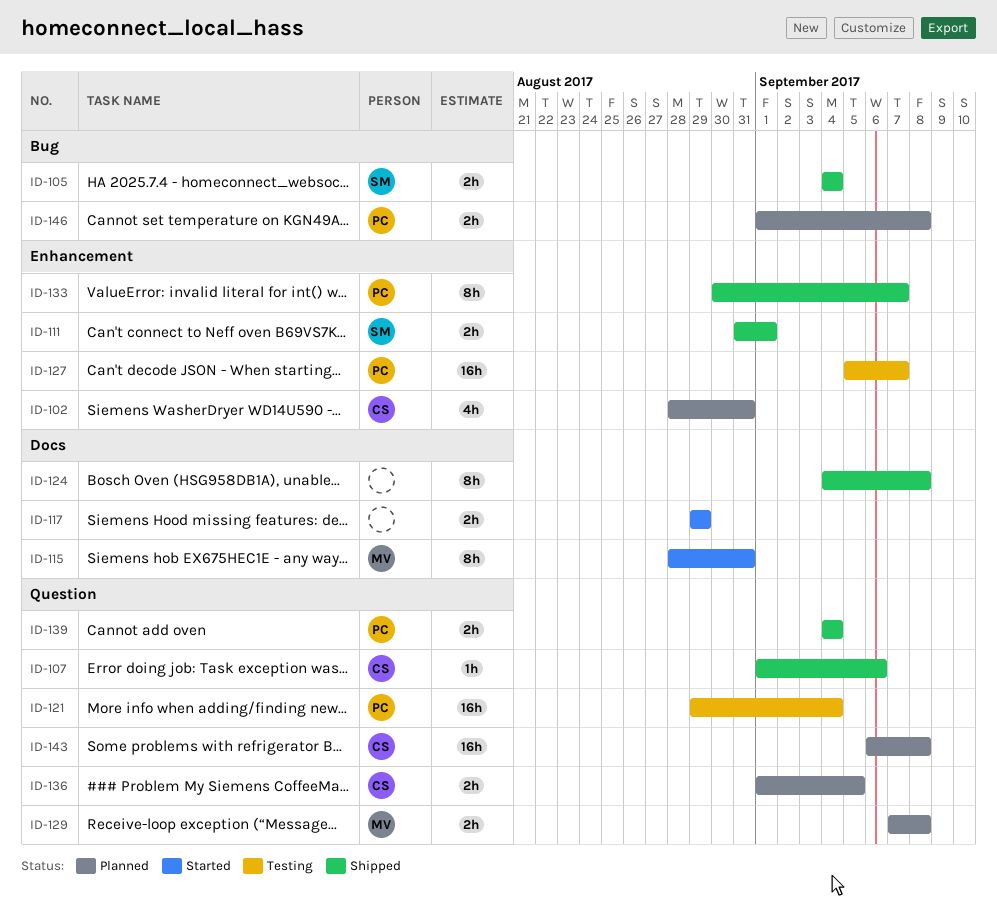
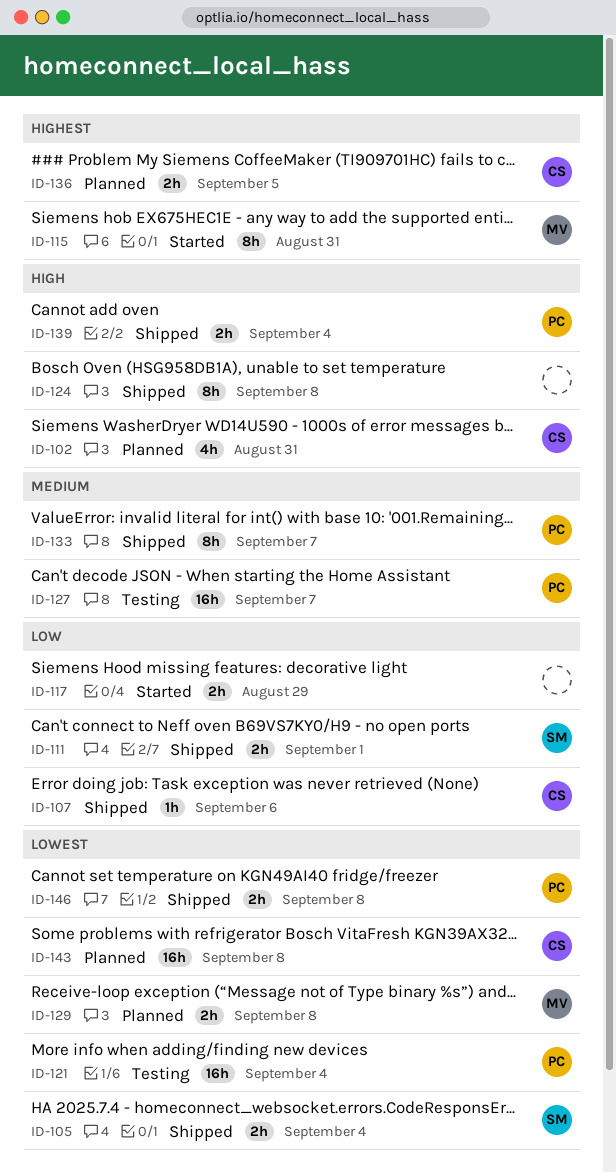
ID-146, status: Planned -> Shipped

